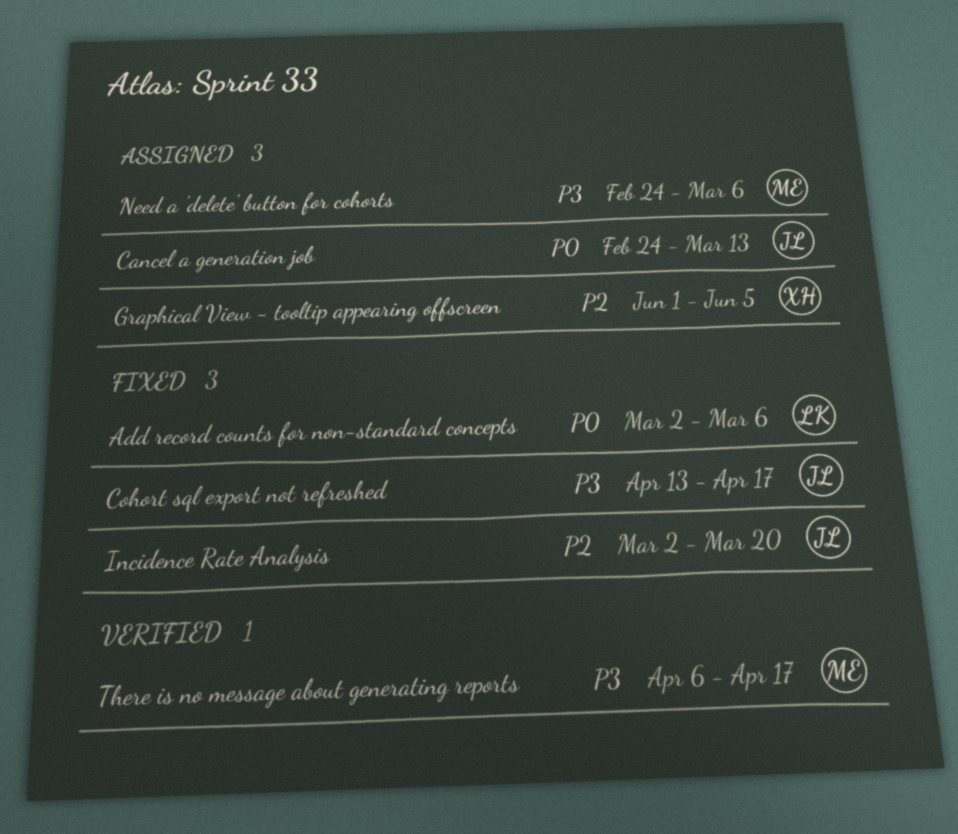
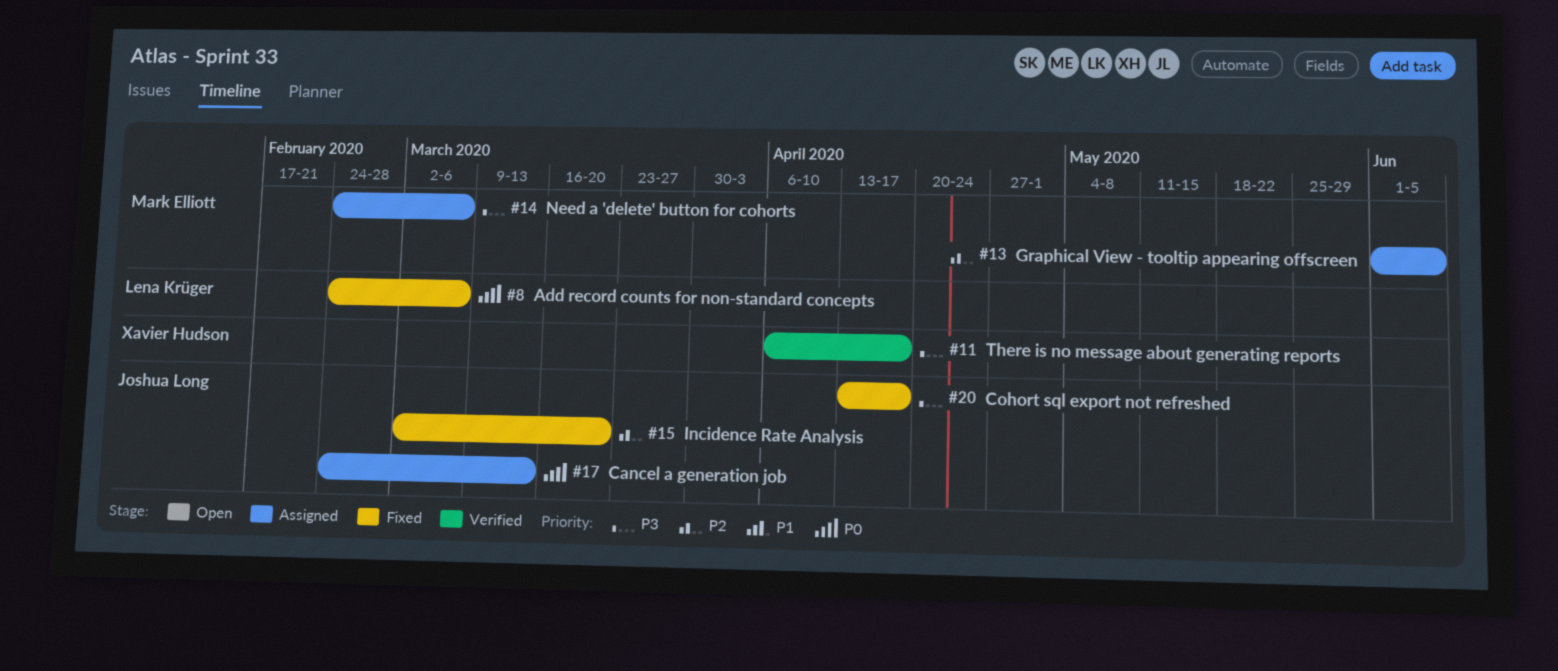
Add record counts for non-standard concepts, start: Mar 2 -> Feb 24
Graphical View - tooltip appearing offscreen, owner: Xavier Hudson -> Mark Elliott
There is no message about generating reports, owner: Mark Elliott -> Xavier Hudson

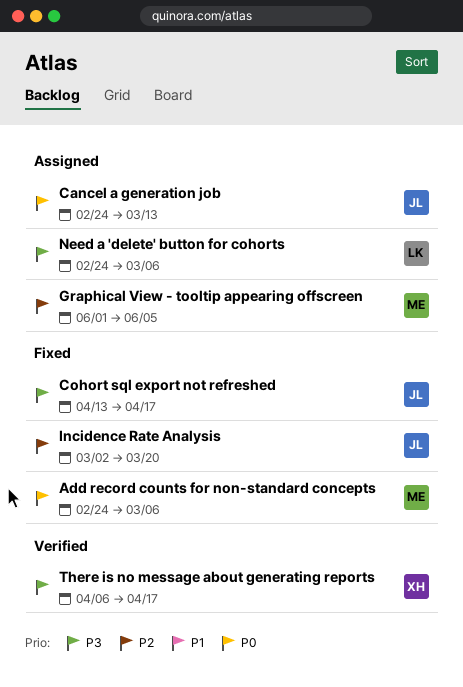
Add record counts for non-standard concepts, owner: Lena Krüger -> Mark Elliott
Need a 'delete' button for cohorts, owner: Mark Elliott -> Lena Krüger

